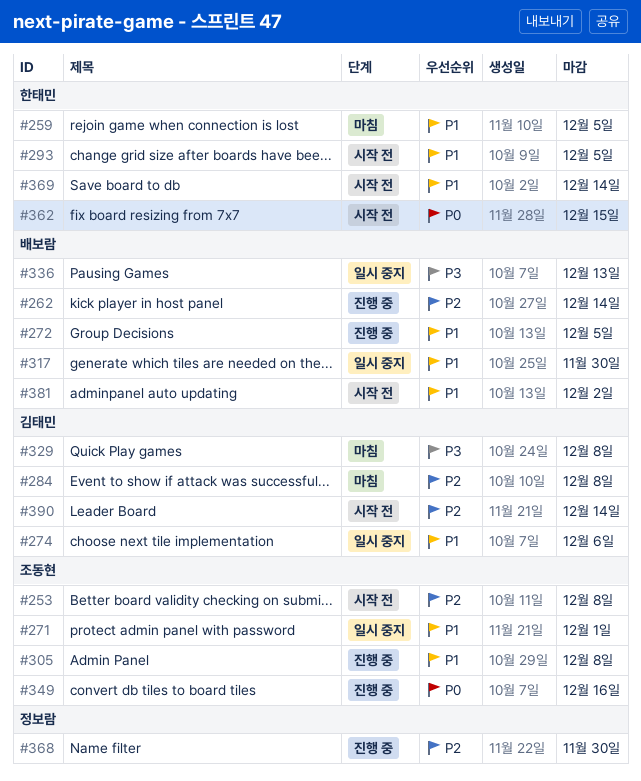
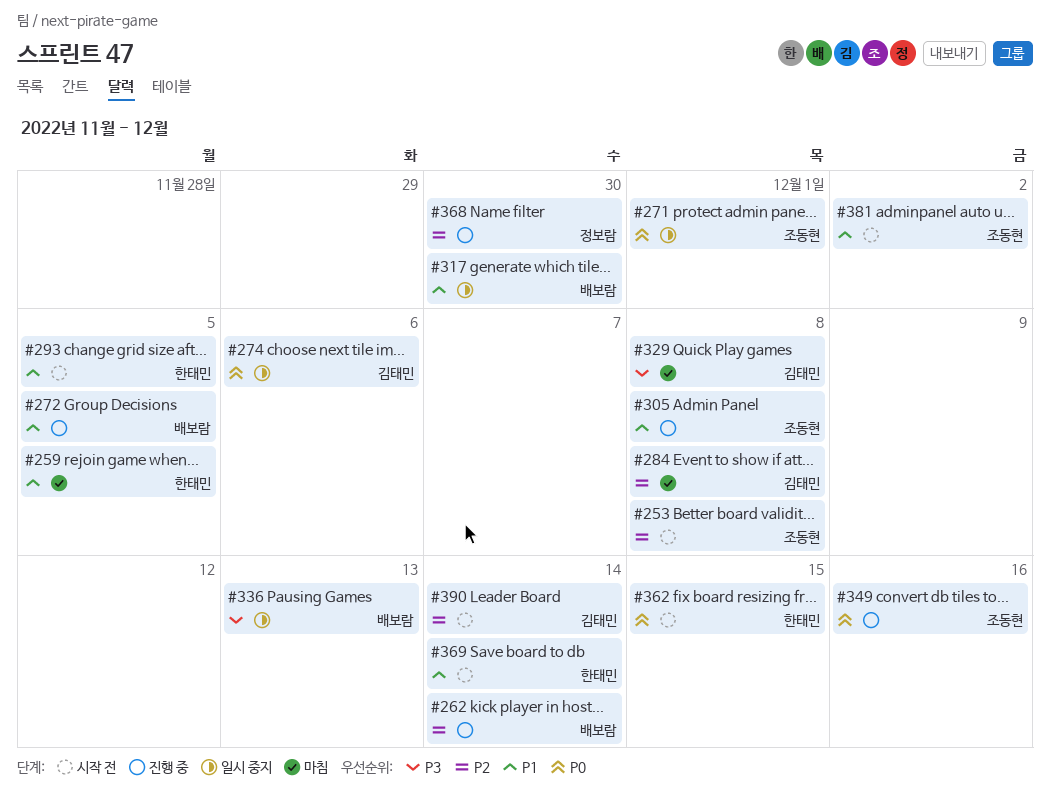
#271, priority: P1 -> P0
#274, priority: P1 -> P0
#381, owner: 배보람 -> 조동현

